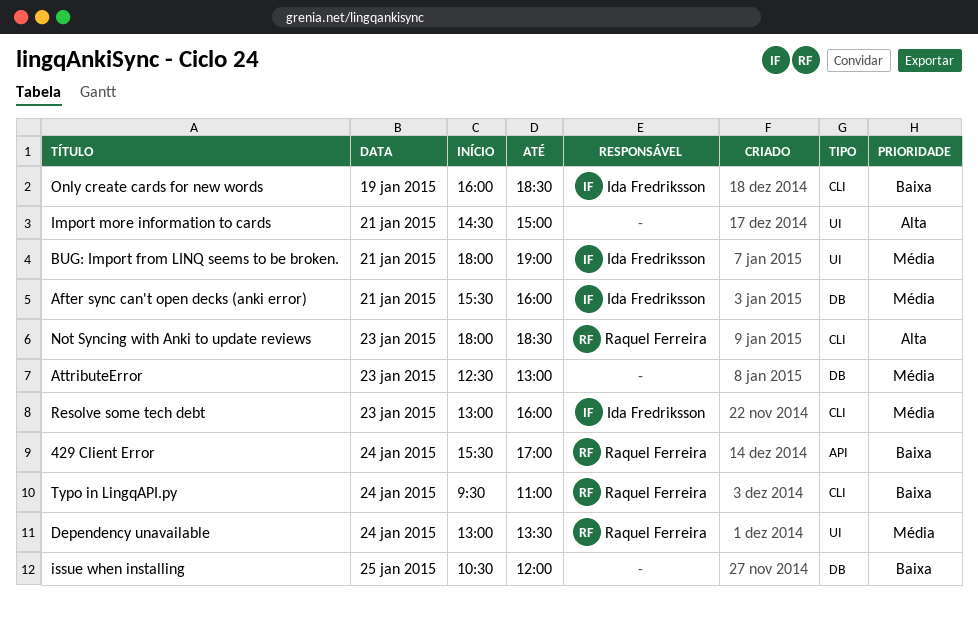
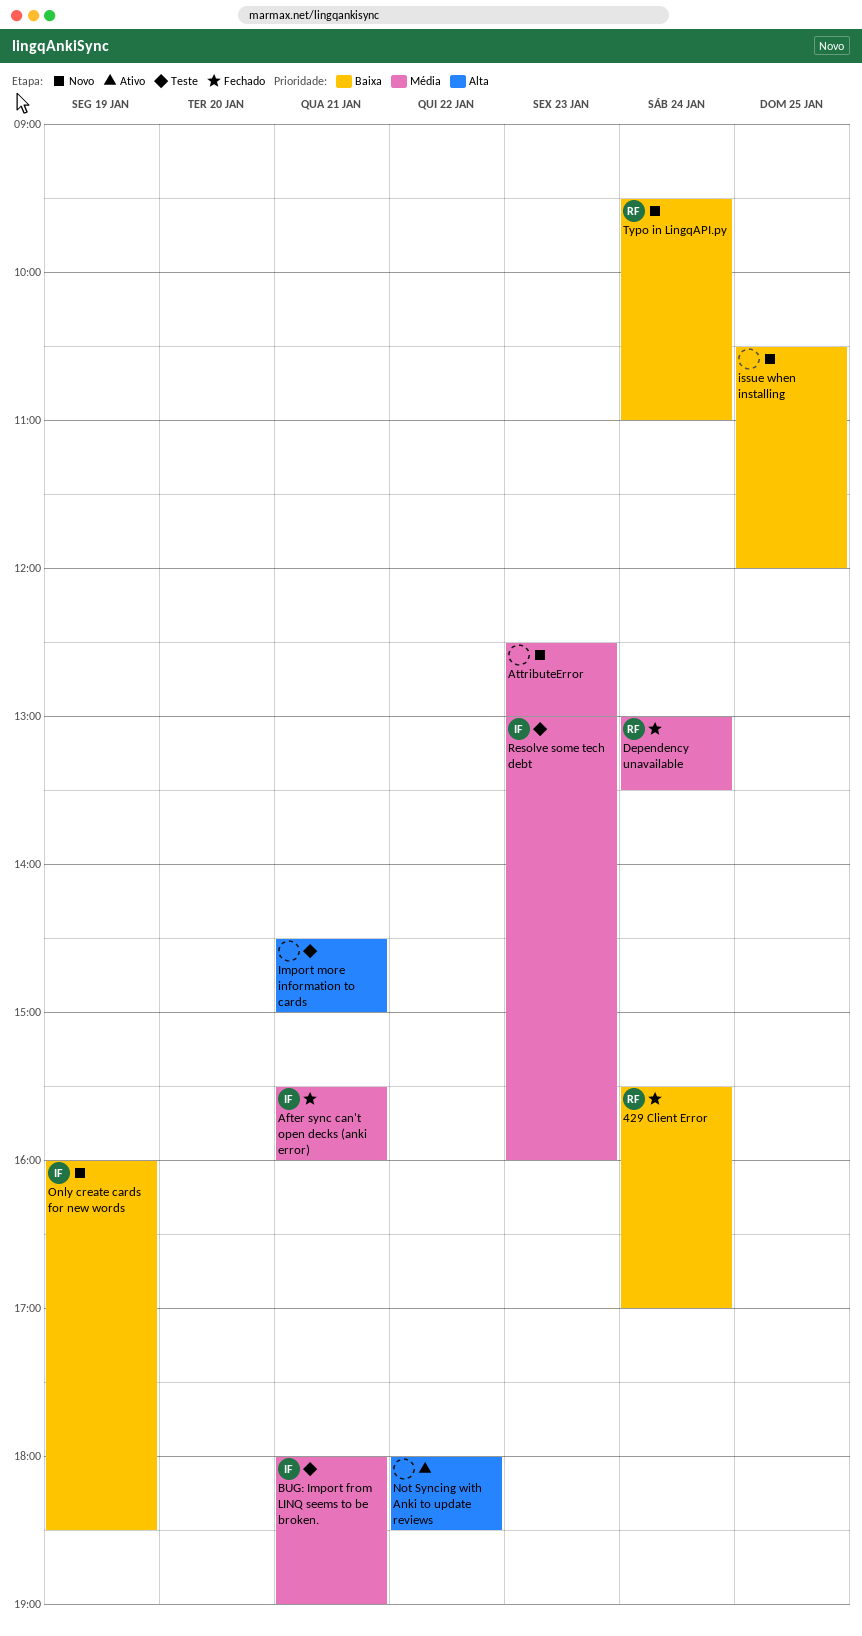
Not Syncing with Anki to update reviews, owner: Raquel Ferreira -> none
Not Syncing with Anki to update reviews, day: Jan 23 -> Jan 22

